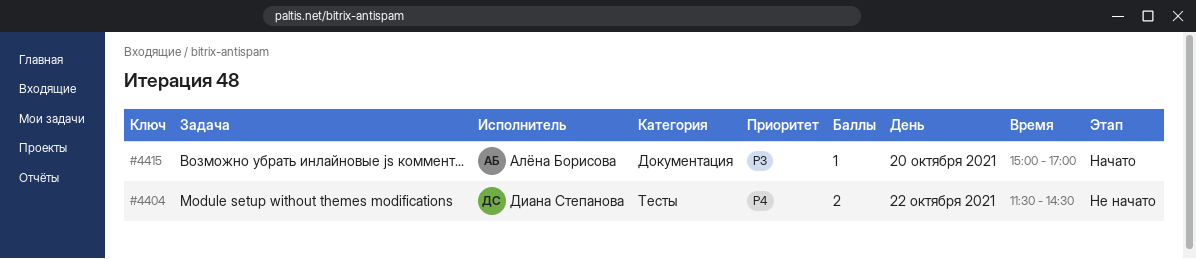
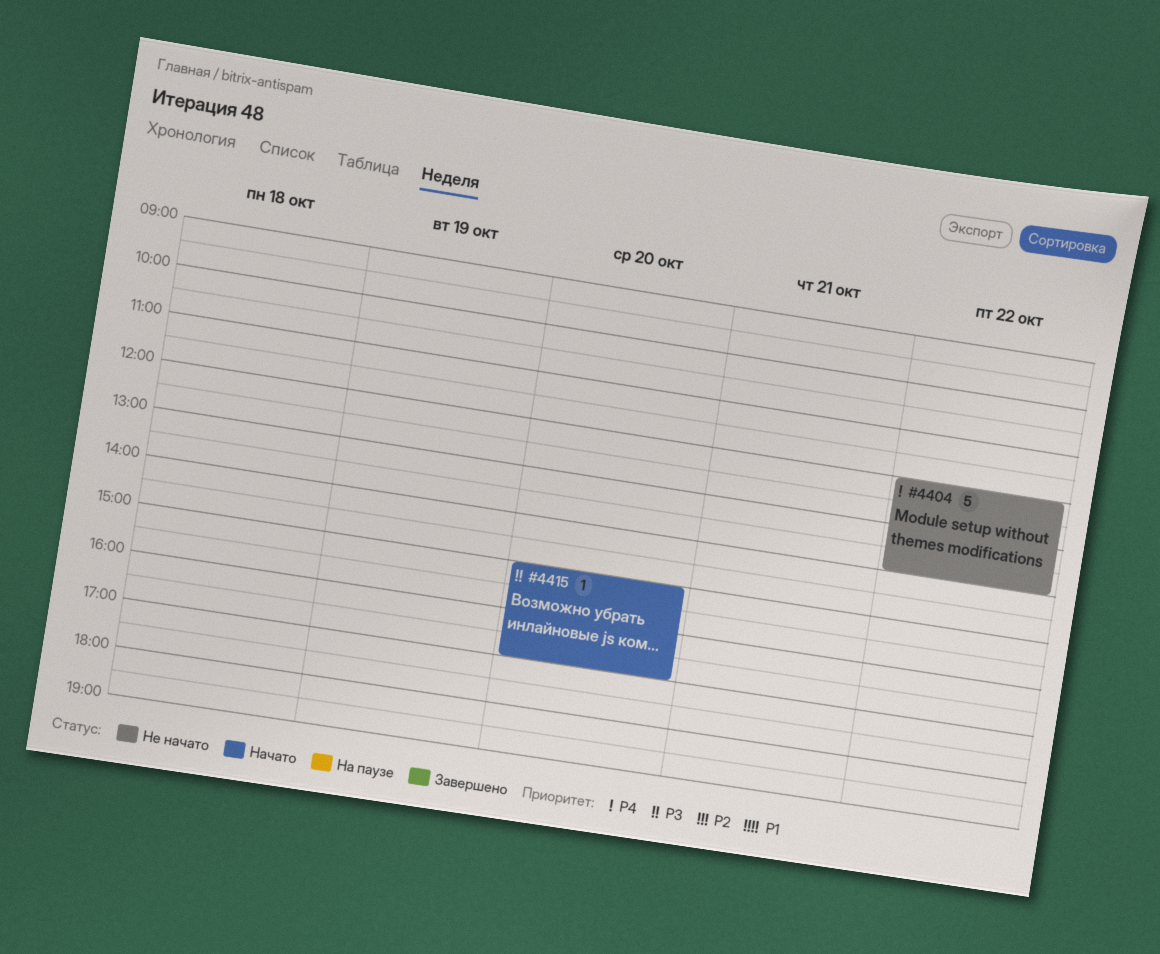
#4404, estimate: 2 -> 5
#4404, begins: 11:30 -> 12:00
#4404, ends: 14:30 -> 14:00

